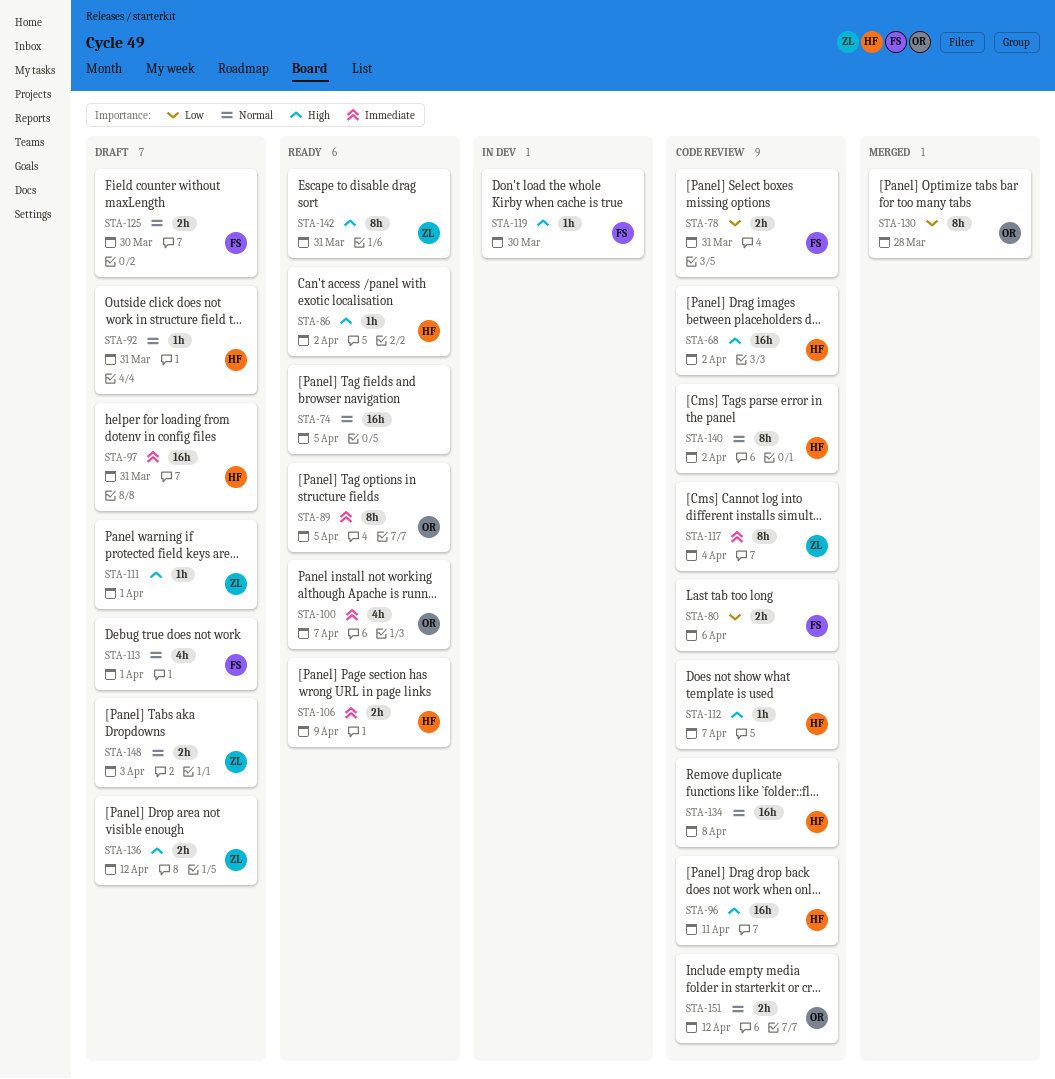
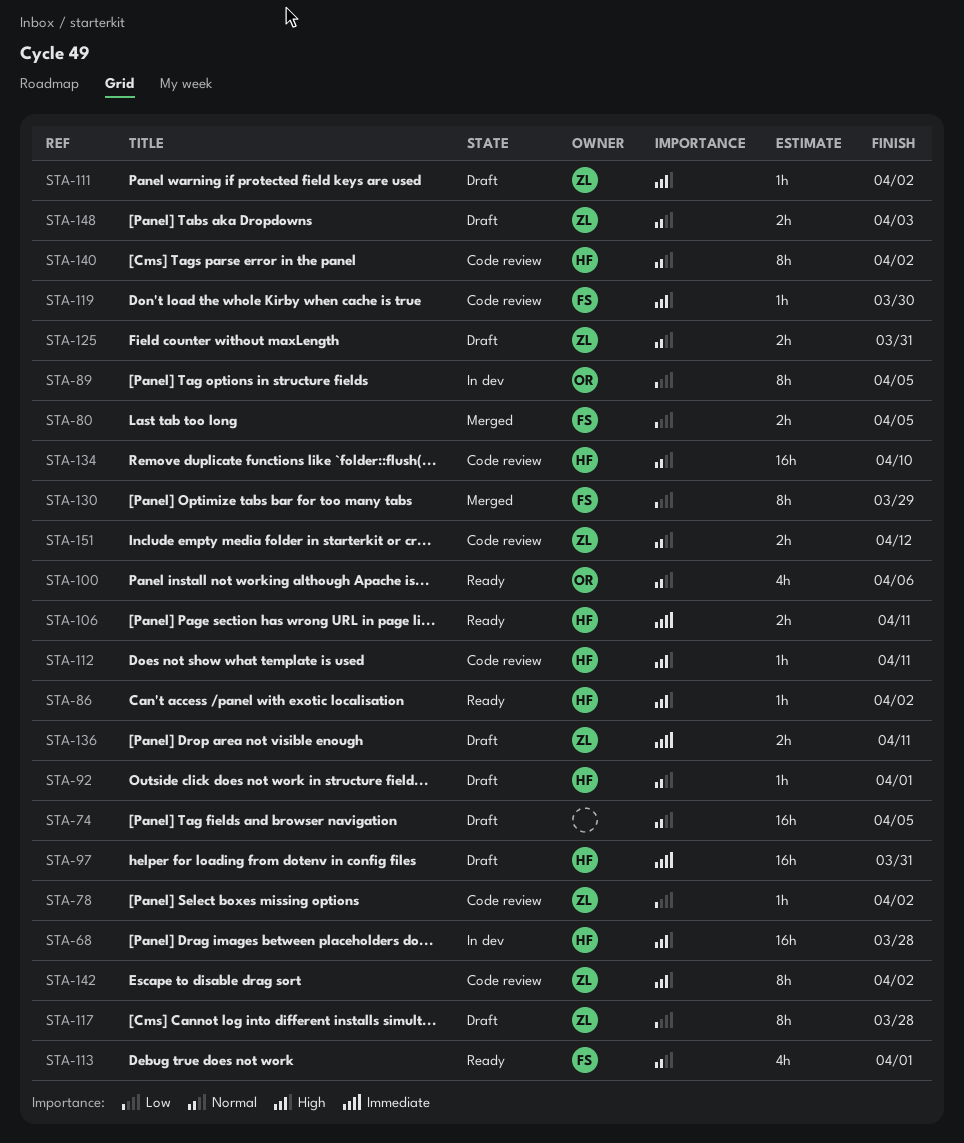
STA-68, status: Code review -> In dev
STA-68, due: Apr 2 -> Mar 28
STA-74, status: Ready -> Draft
STA-78, owner: FS -> ZL
STA-78, estimate: 2h -> 1h
STA-78, due: Mar 31 -> Apr 2
STA-80, status: Code review -> Merged
STA-80, due: Apr 6 -> Apr 5
STA-89, status: Ready -> In dev
STA-89, priority: Immediate -> Low
STA-92, due: Mar 31 -> Apr 1
STA-96: present -> none
STA-100, priority: Immediate -> Normal
STA-100, due: Apr 7 -> Apr 6
STA-106, due: Apr 9 -> Apr 11
STA-111, due: Apr 1 -> Apr 2
STA-112, due: Apr 7 -> Apr 11
STA-113, status: Draft -> Ready
STA-117, status: Code review -> Draft
STA-117, priority: Immediate -> Low
STA-117, due: Apr 4 -> Mar 28
STA-119, status: In dev -> Code review
STA-125, owner: FS -> ZL
STA-125, due: Mar 30 -> Mar 31
STA-130, owner: OR -> FS
STA-130, due: Mar 28 -> Mar 29
STA-134, due: Apr 8 -> Apr 10
STA-136, priority: High -> Immediate
STA-136, due: Apr 12 -> Apr 11
STA-142, status: Ready -> Code review
STA-142, due: Mar 31 -> Apr 2
STA-151, owner: OR -> ZL

